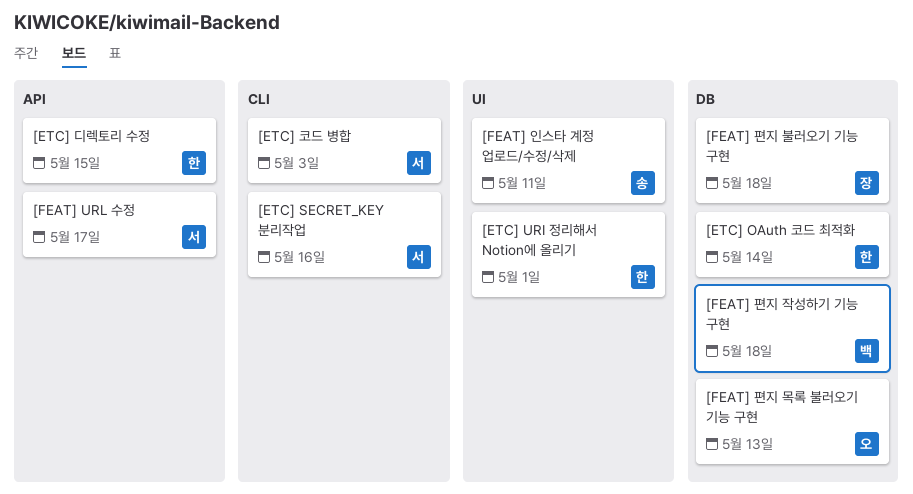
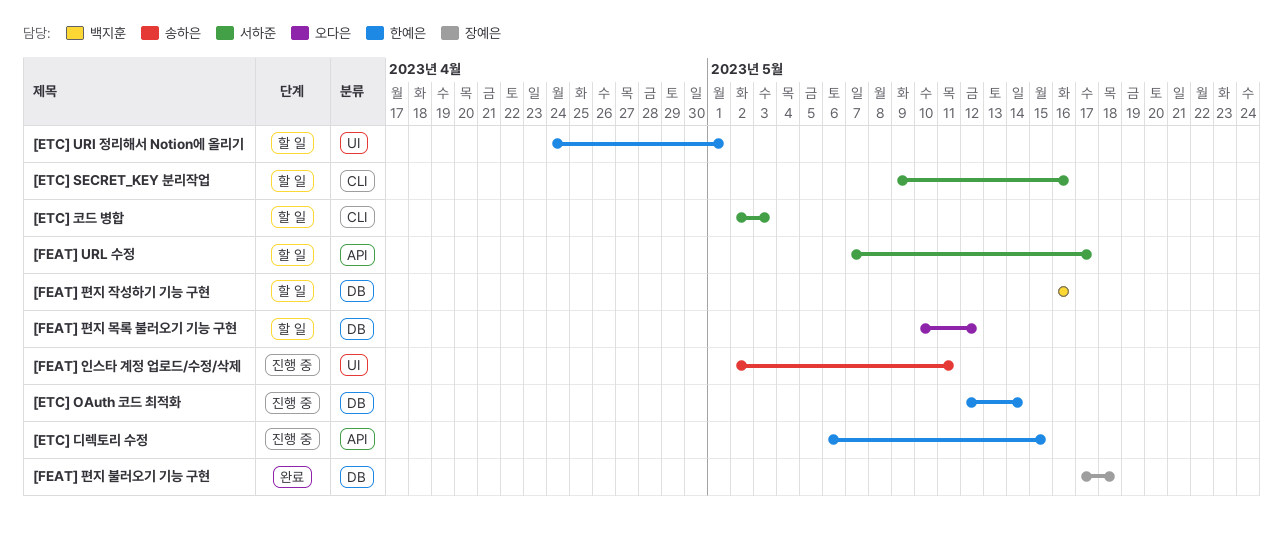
[FEAT] 편지 목록 불러오기 기능 구현, due: May 13 -> May 12
[FEAT] 편지 작성하기 기능 구현, due: May 18 -> May 16

